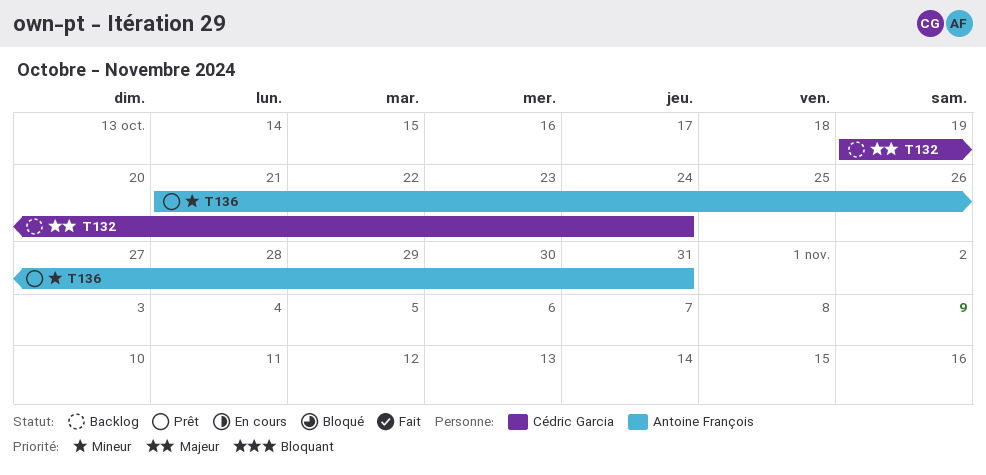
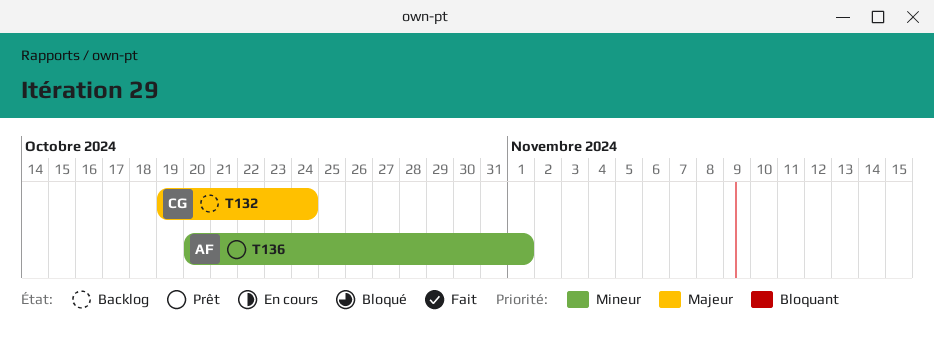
T136, start: Oct 21 -> Oct 20
T136, due: Oct 31 -> Nov 1

